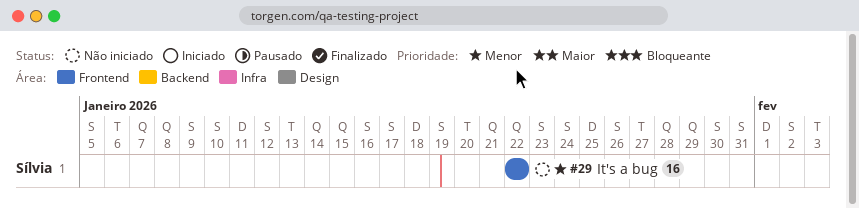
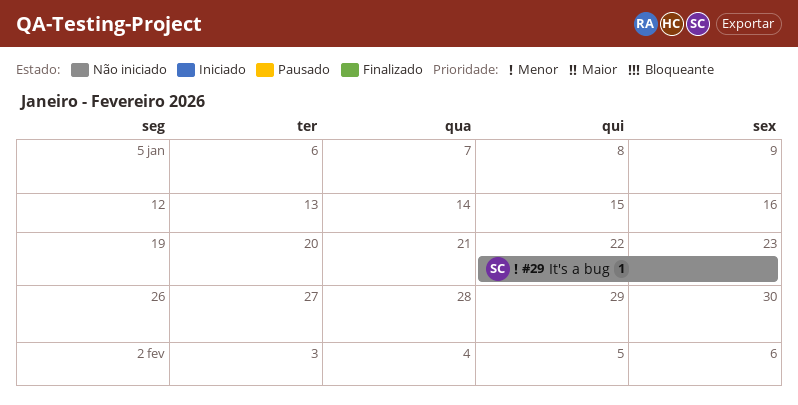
#29, estimate: 16 -> 1
#29, due: Jan 22 -> Jan 23

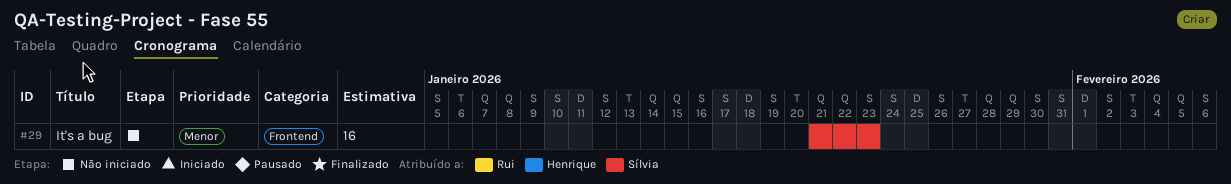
#29, estimate: 1 -> 16
#29, start: Jan 22 -> Jan 21

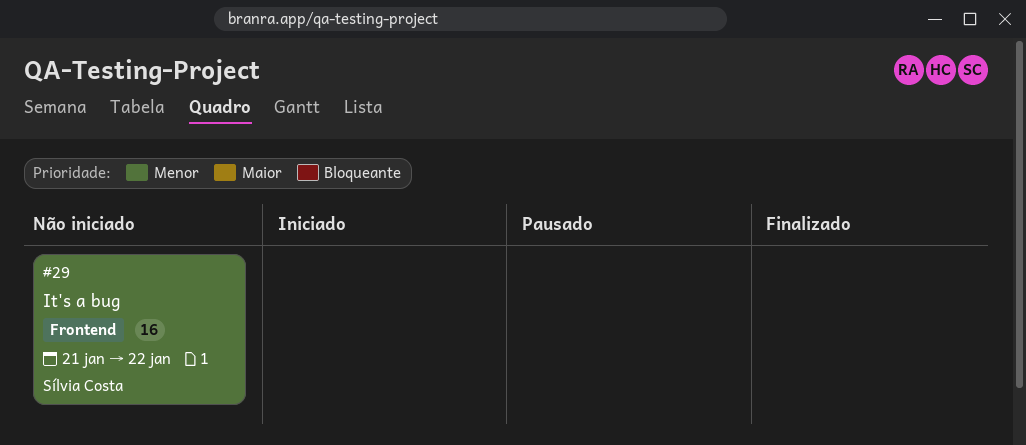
#29, due: Jan 23 -> Jan 22

